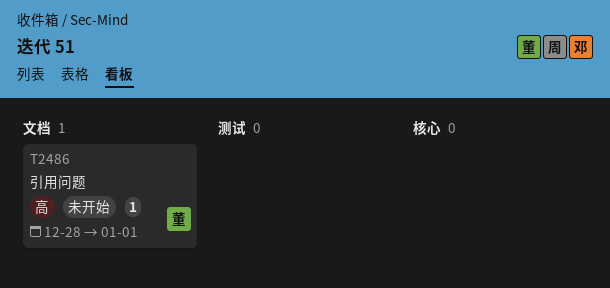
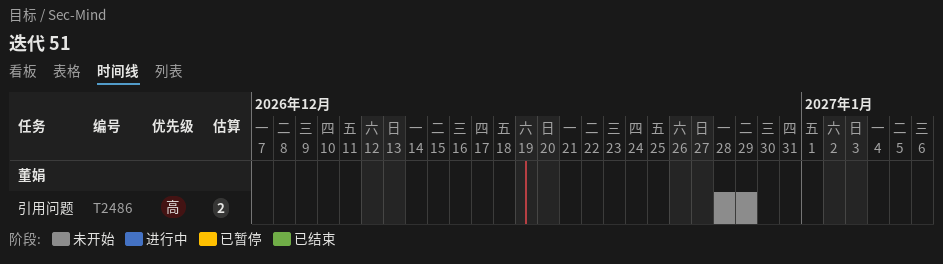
T2486, estimate: 1 -> 2
T2486, due: Jan 1 -> Dec 29

